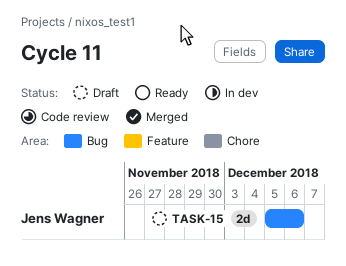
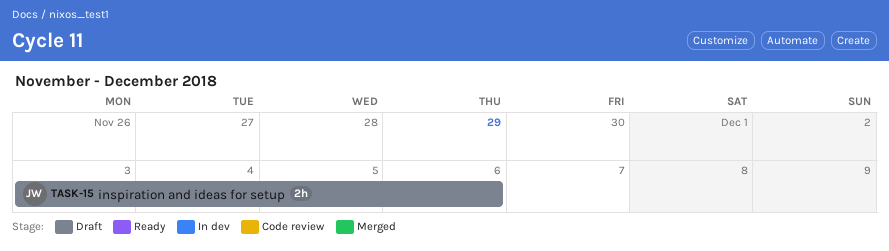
TASK-15, estimate: 2d -> 2h
TASK-15, start: Dec 5 -> Dec 3

